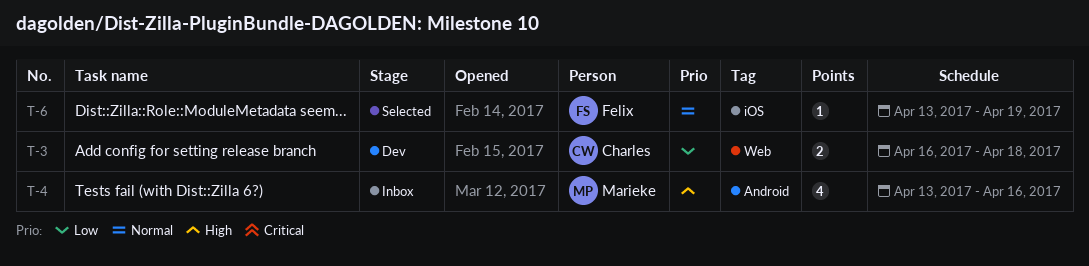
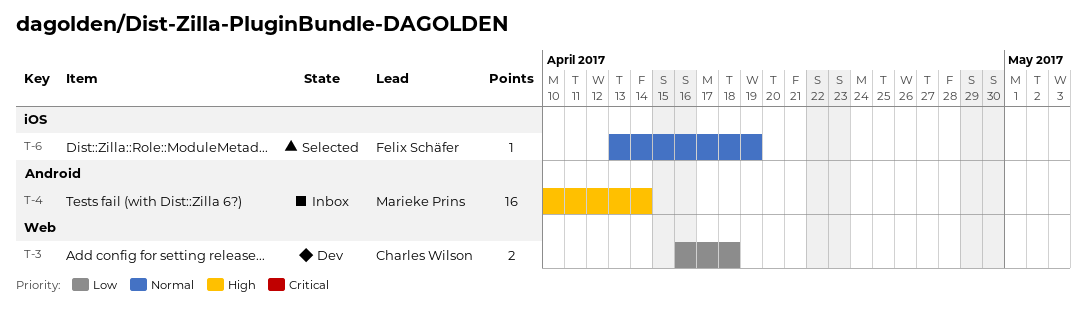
T-4, estimate: 4 -> 16
T-4, start: Apr 13 -> Apr 10
T-4, due: Apr 16 -> Apr 14

